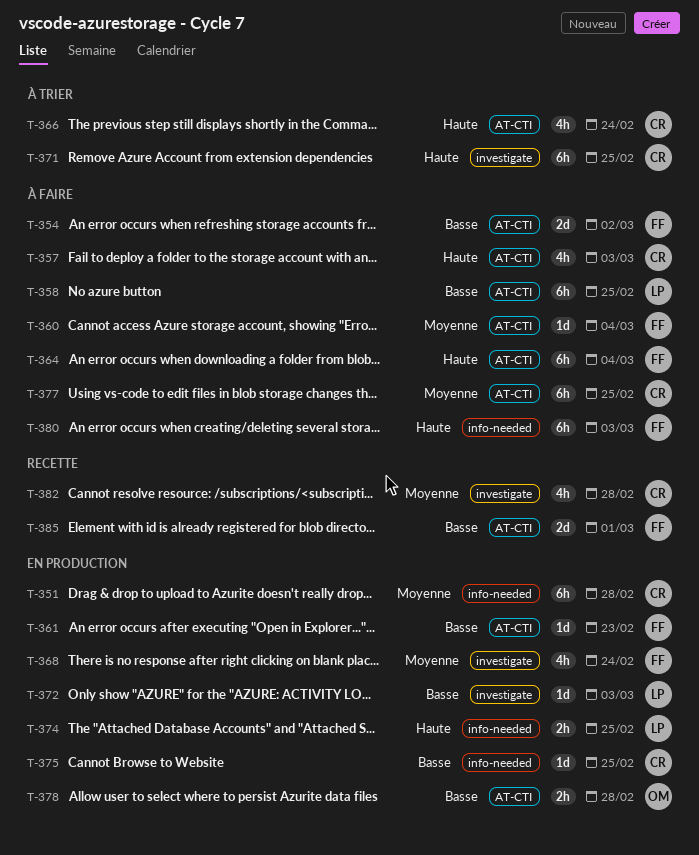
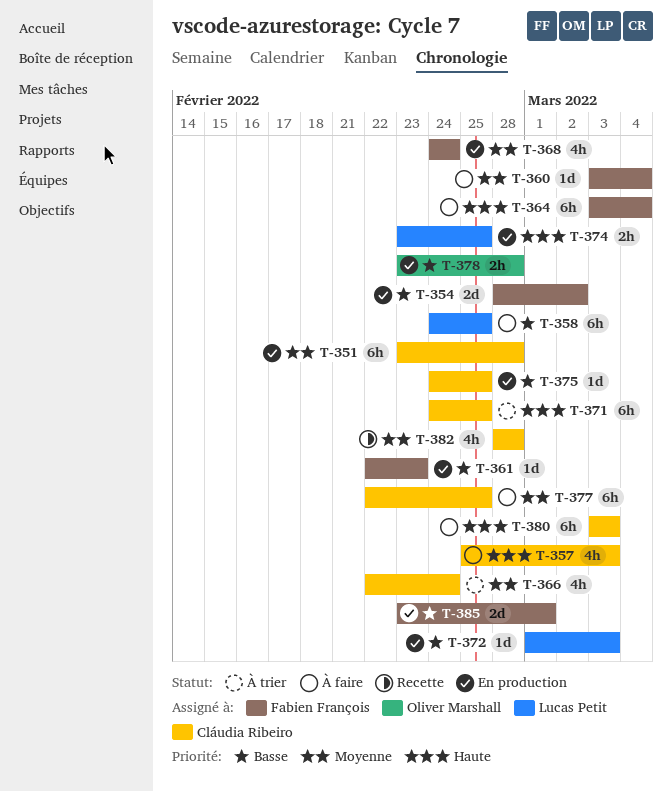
T-354, status: À faire -> En production
T-366, priority: Haute -> Moyenne
T-380, owner: Fabien François -> Cláudia Ribeiro
T-385, status: Recette -> En production

